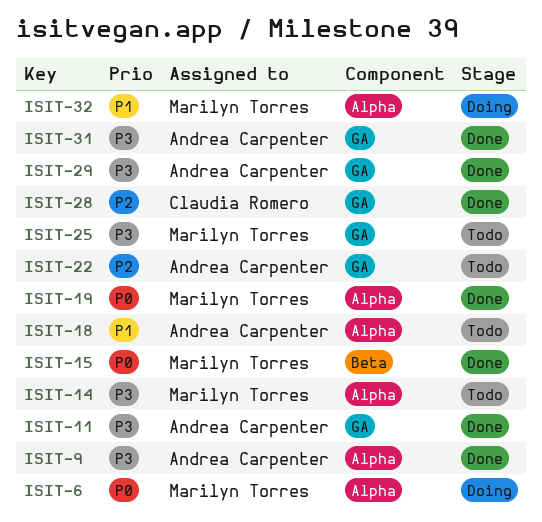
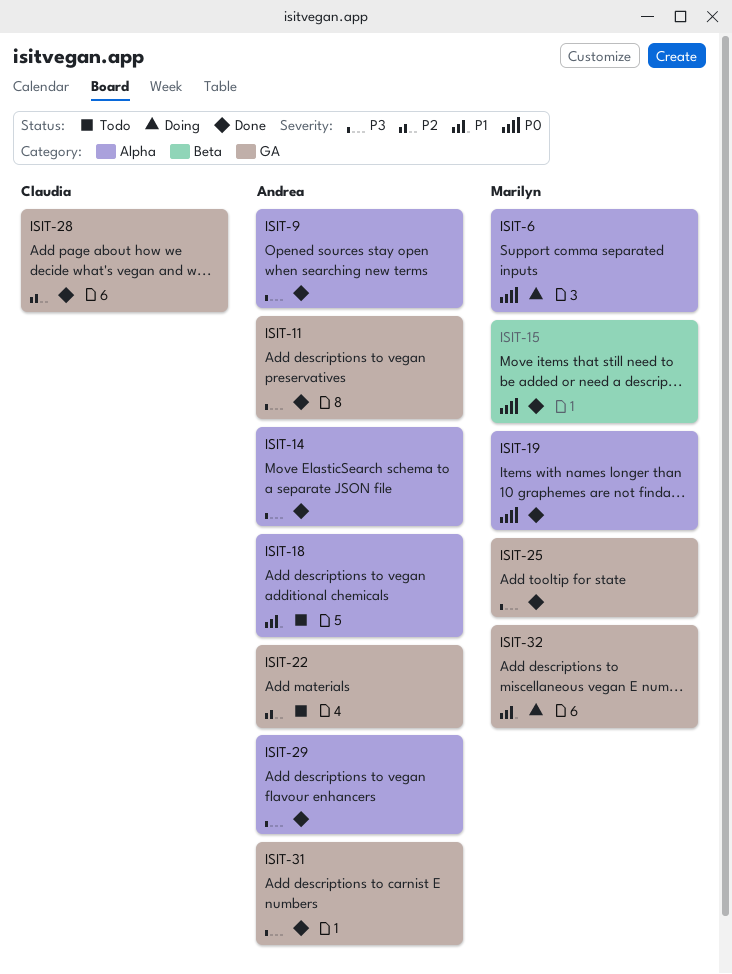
ISIT-14, status: Todo -> Done
ISIT-14, owner: Marilyn Torres -> Andrea Carpenter
ISIT-25, status: Todo -> Done
ISIT-29, label: GA -> Alpha
ISIT-32, label: Alpha -> GA

